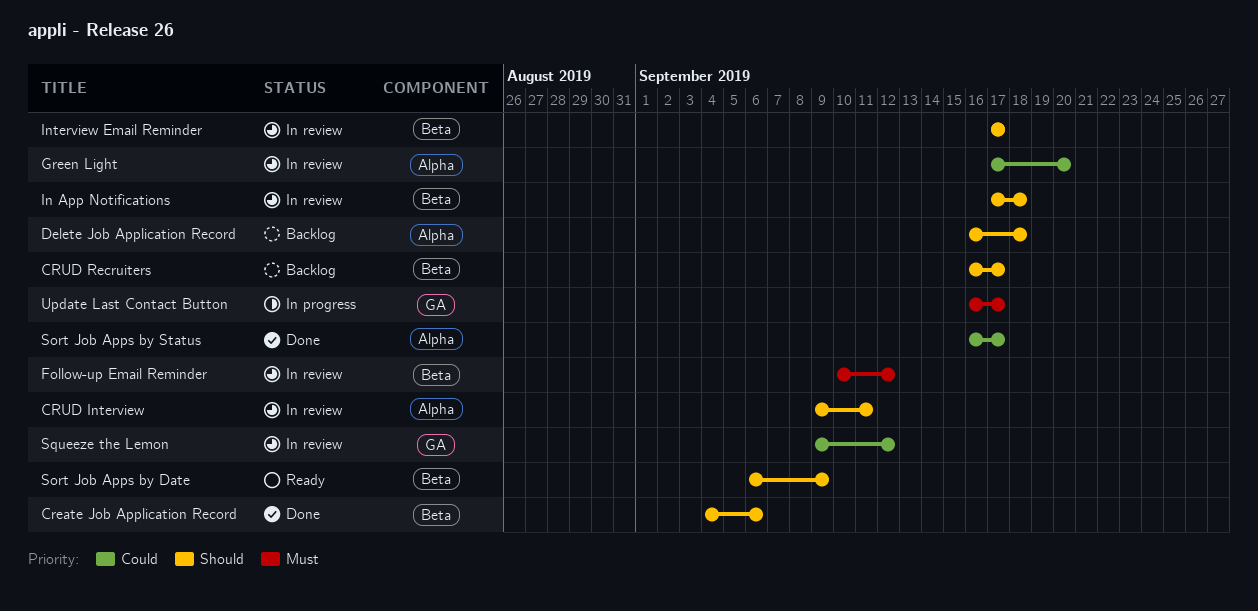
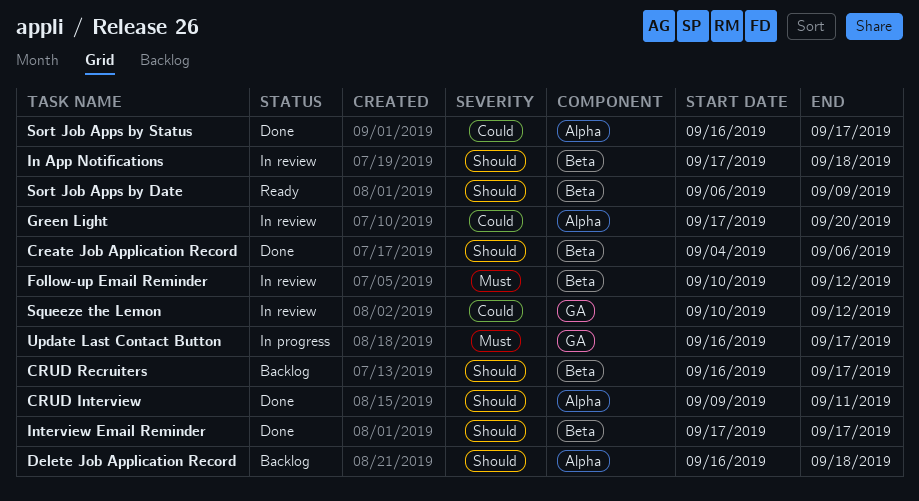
CRUD Interview, status: In review -> Done
Interview Email Reminder, status: In review -> Done
Squeeze the Lemon, start: Sep 9 -> Sep 10

